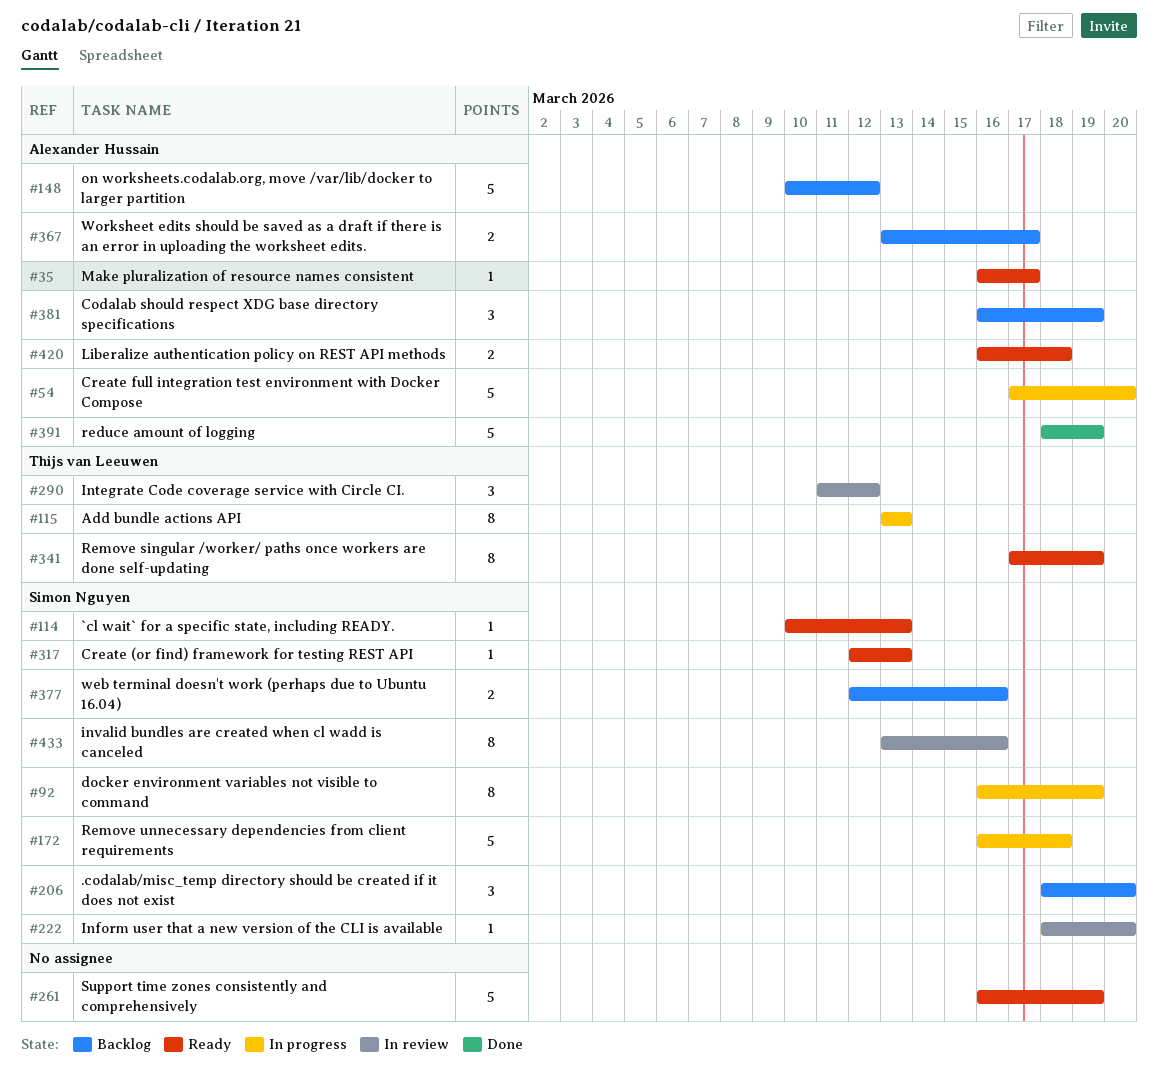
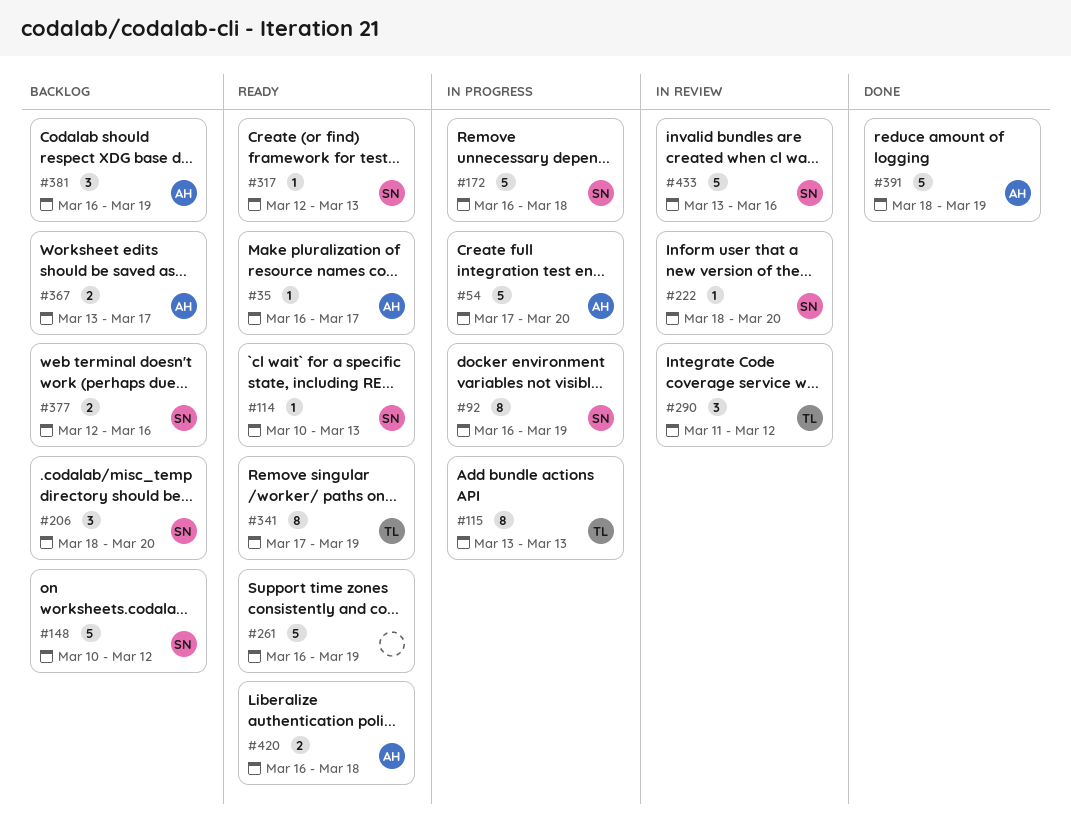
#148, owner: Alexander Hussain -> Simon Nguyen
#433, estimate: 8 -> 5

